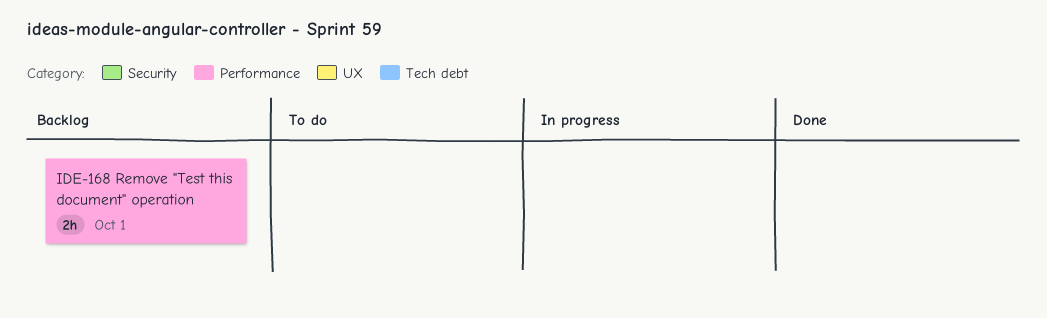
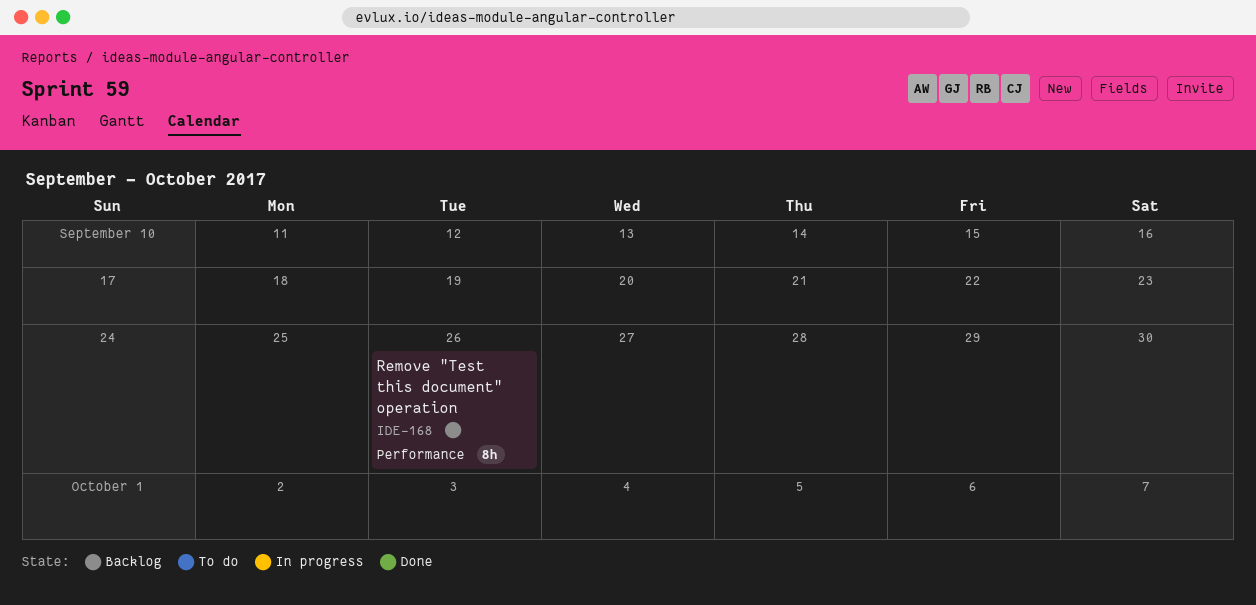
IDE-168, estimate: 2h -> 8h
IDE-168, due: Oct 1 -> Sep 26

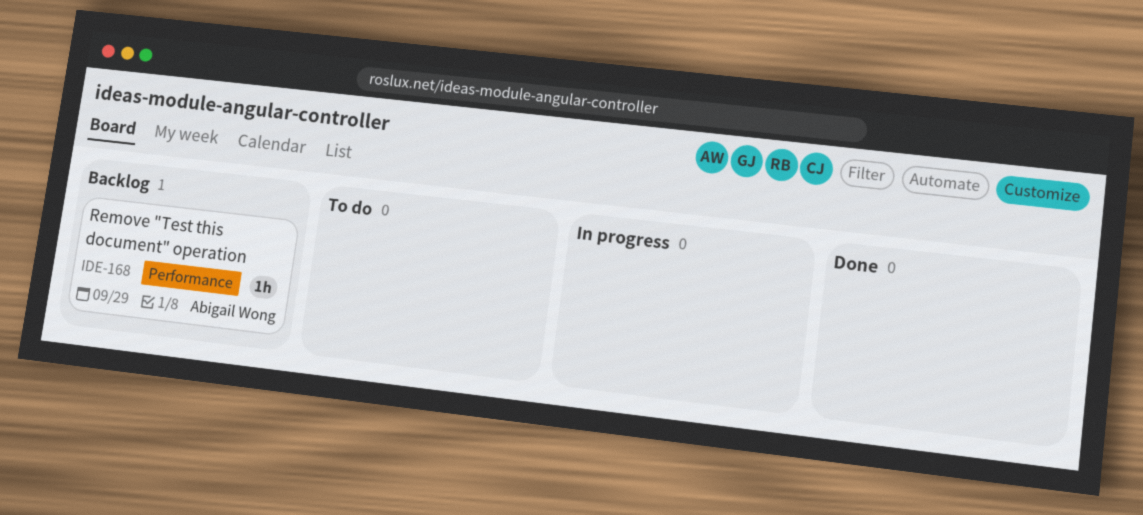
IDE-168, estimate: 8h -> 1h
IDE-168, due: Sep 26 -> Sep 29

